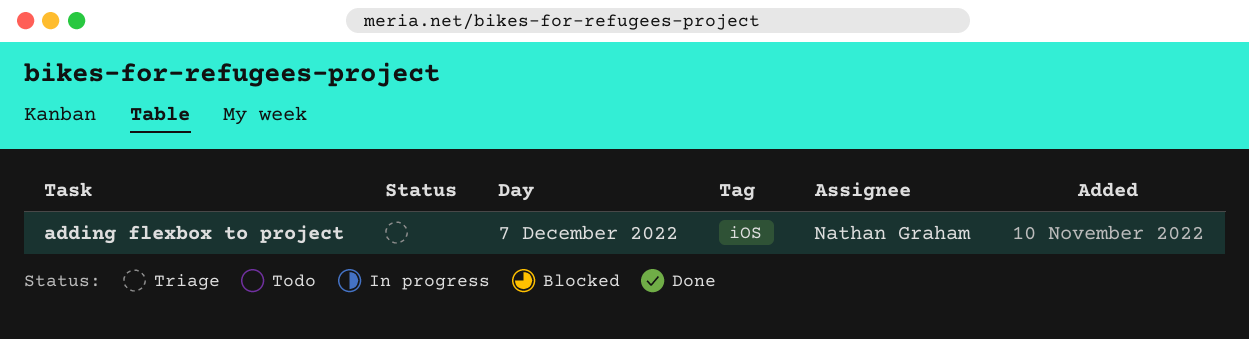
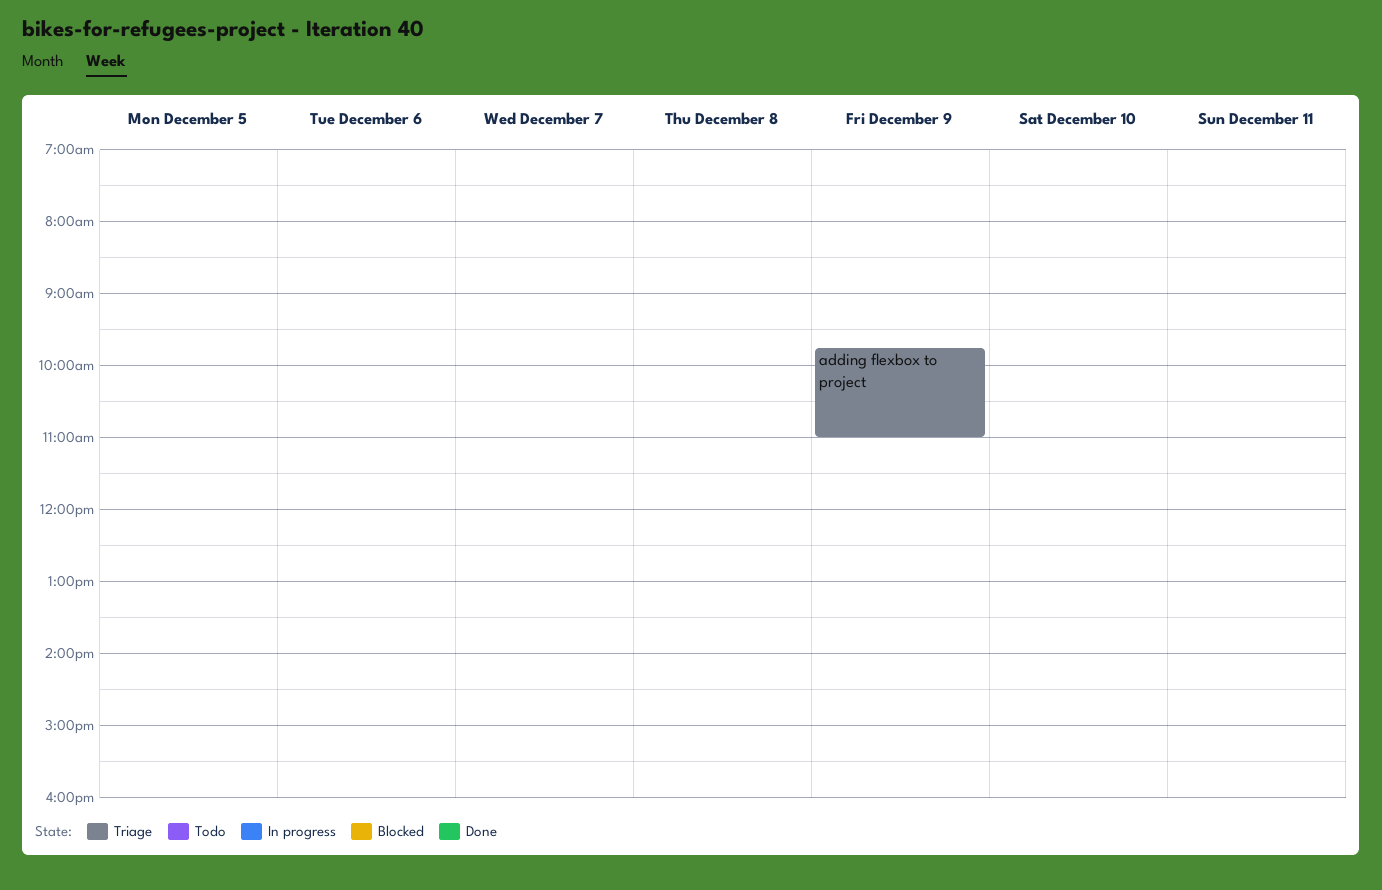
adding flexbox to project, day: Dec 7 -> Dec 9

